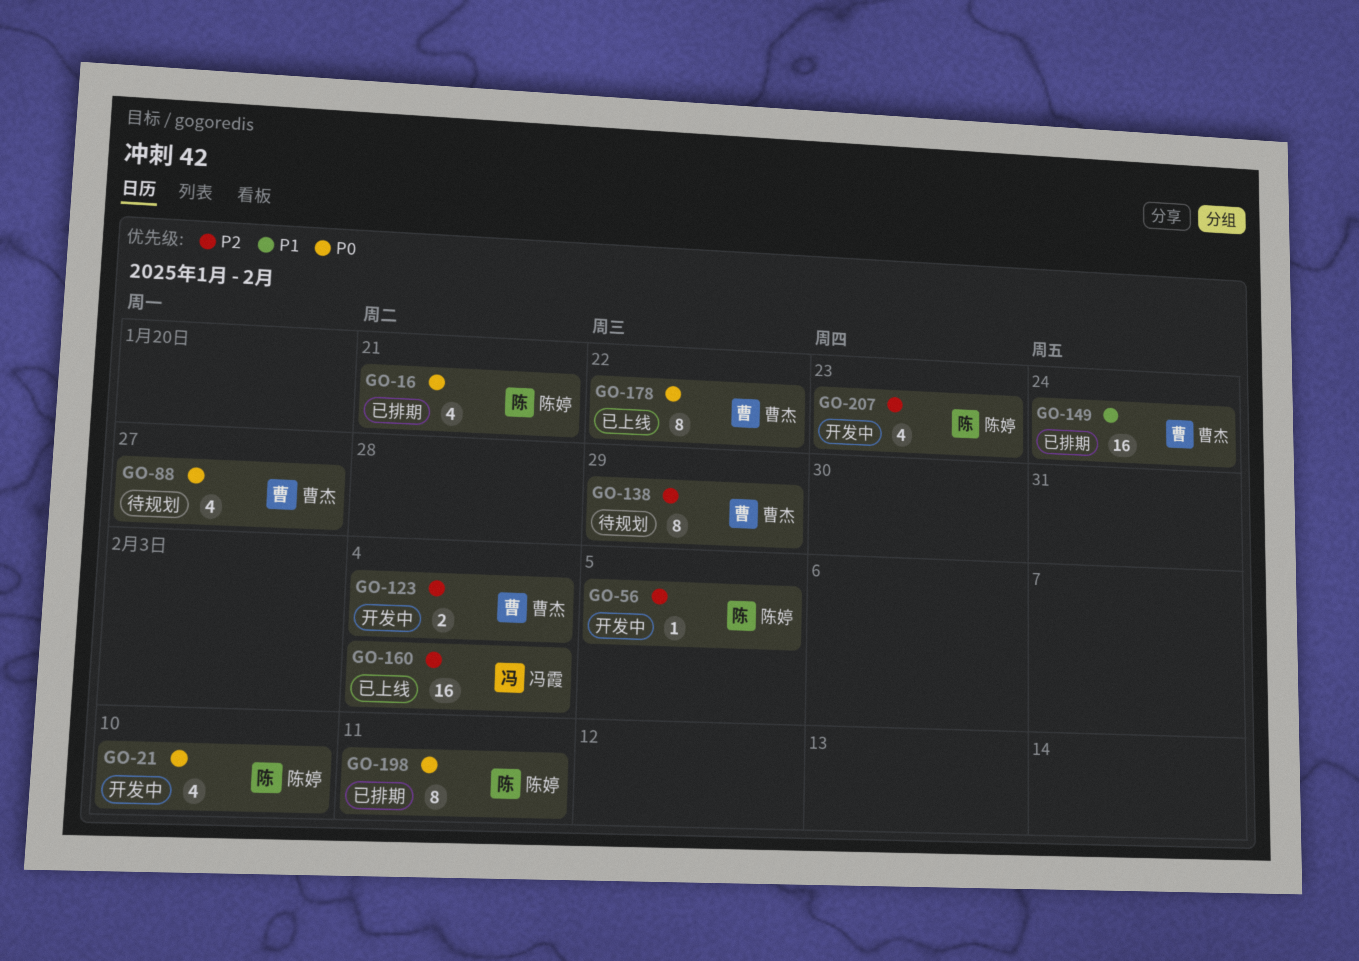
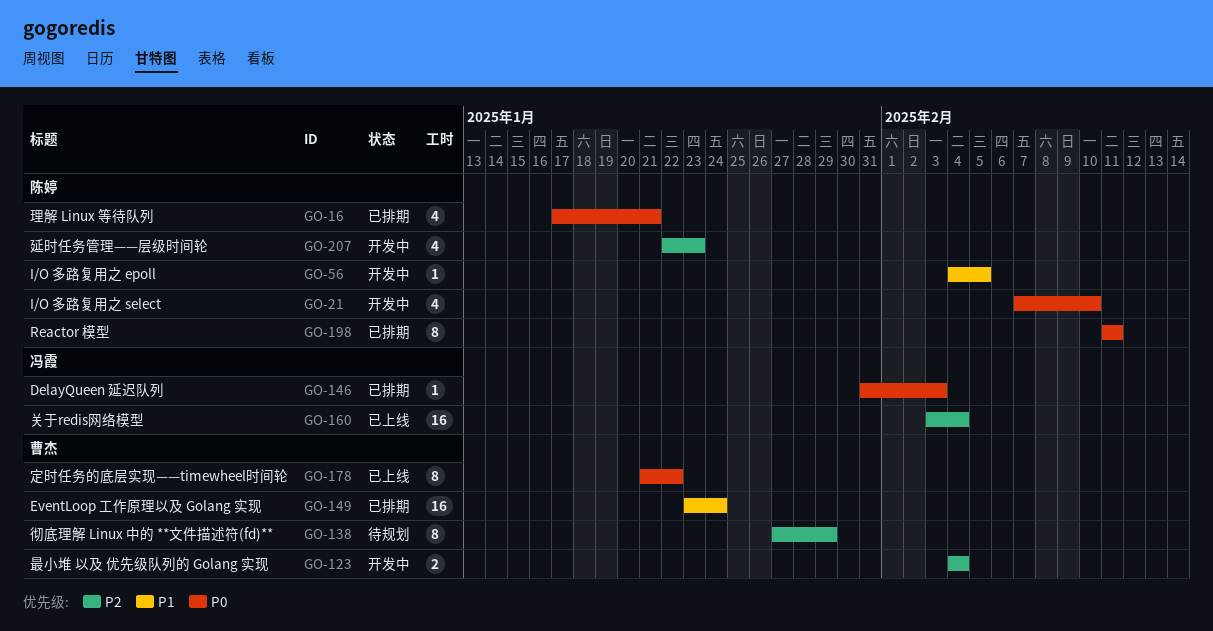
GO-56, priority: P2 -> P1
GO-88: present -> none
GO-146: none -> present

